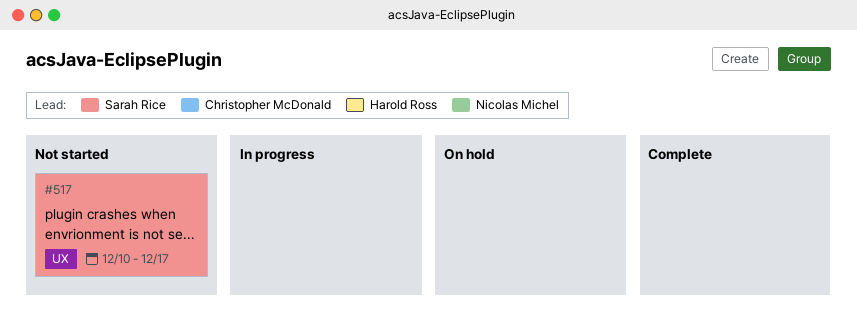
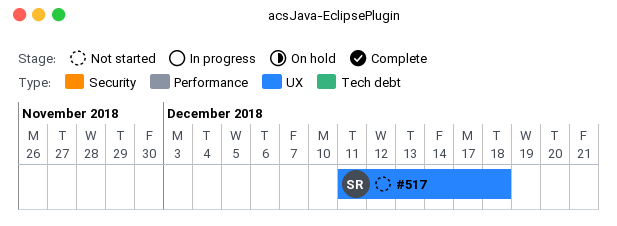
#517, start: Dec 10 -> Dec 11
#517, due: Dec 17 -> Dec 18

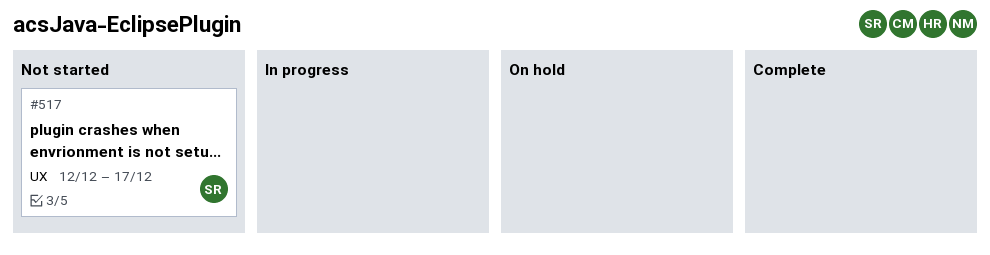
#517, start: Dec 11 -> Dec 12
#517, due: Dec 18 -> Dec 17

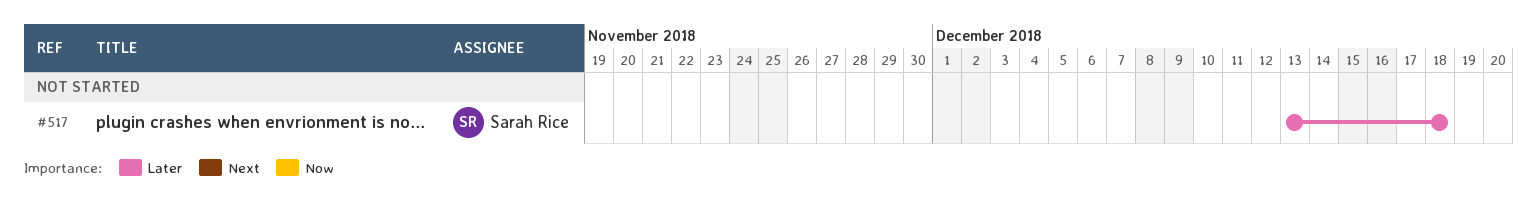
#517, start: Dec 12 -> Dec 13
#517, due: Dec 17 -> Dec 18

